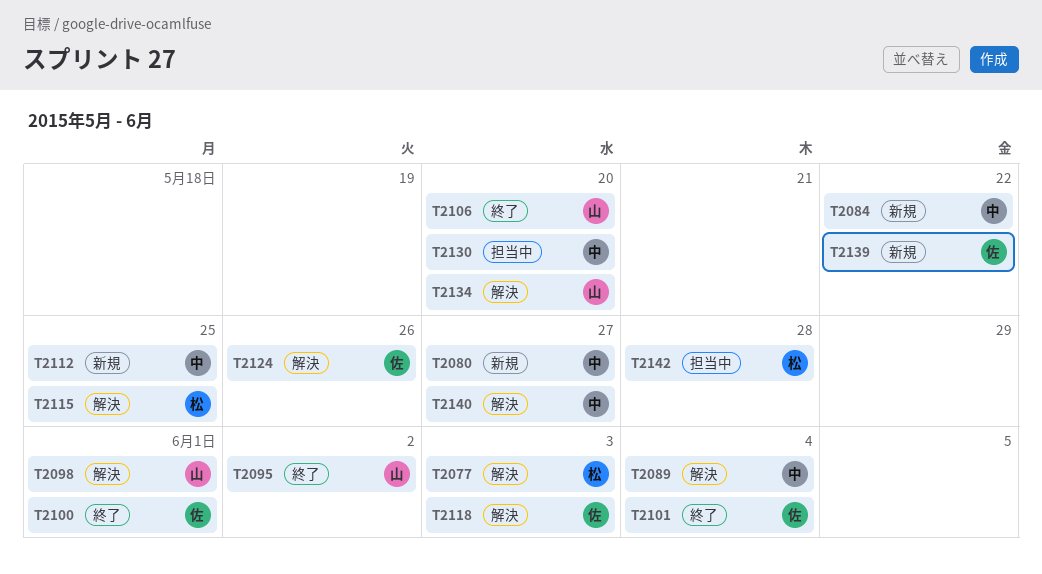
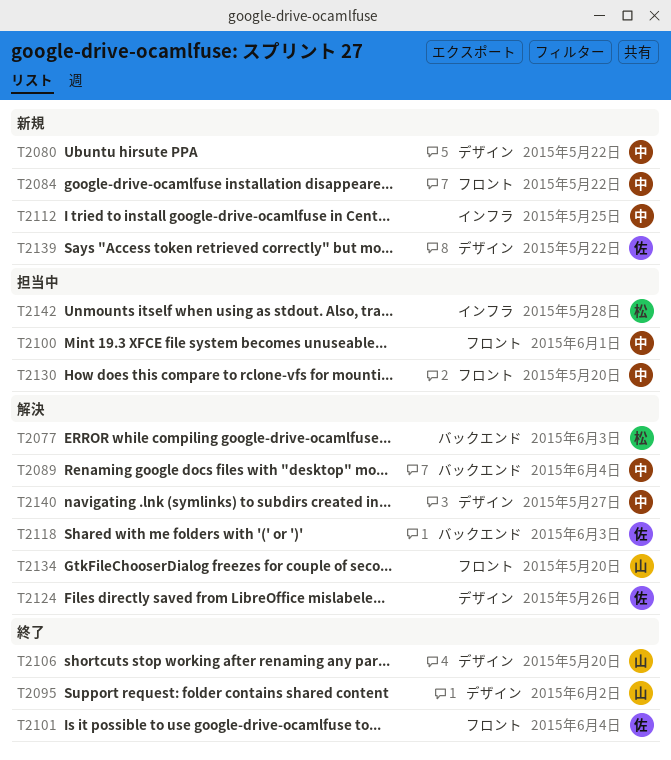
T2080, due: May 27 -> May 22
T2098: present -> none
T2100, status: 終了 -> 担当中
T2100, owner: 佐 -> 中
T2115: present -> none

